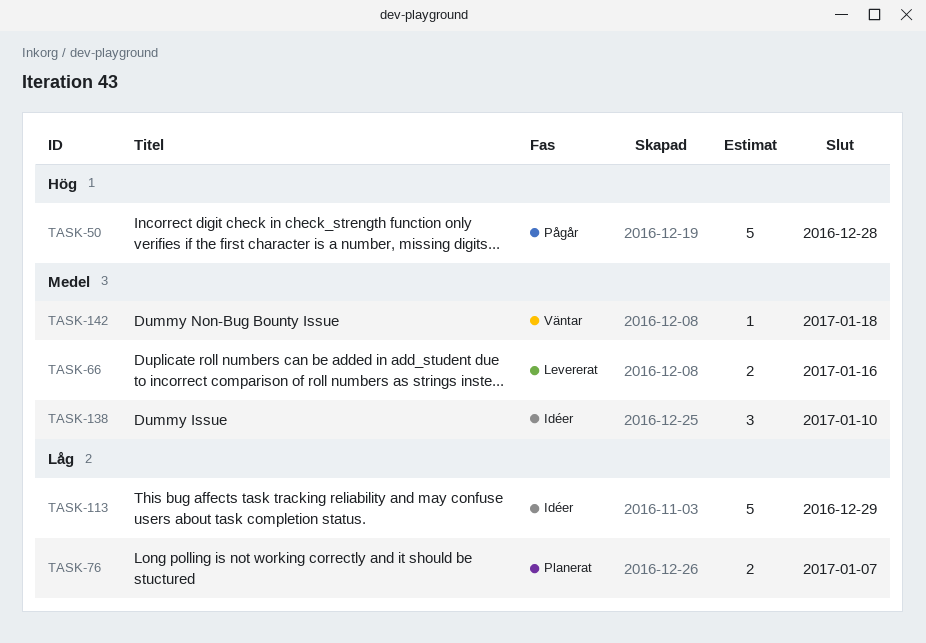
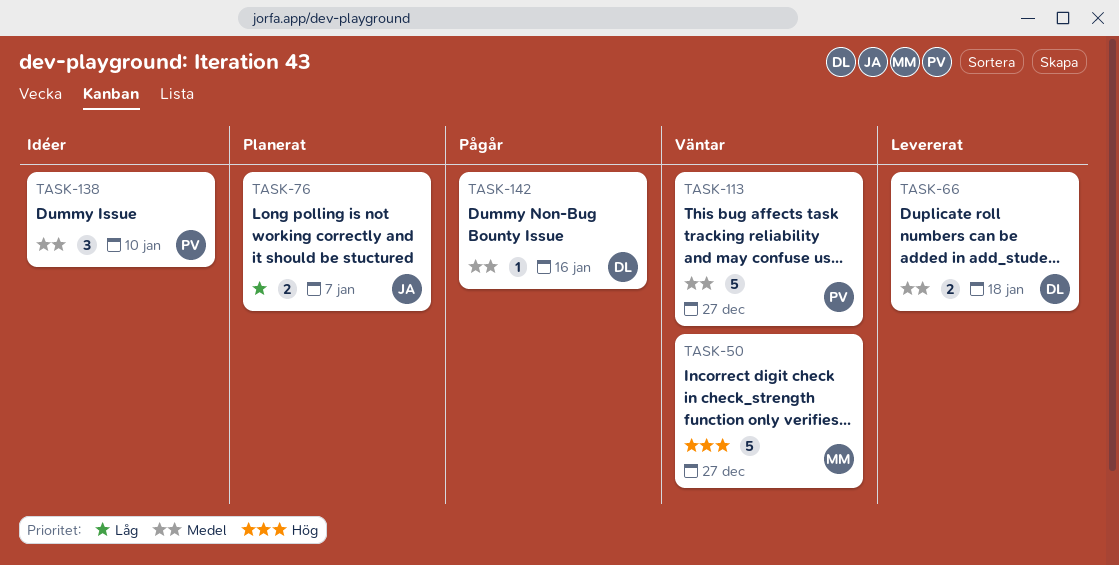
TASK-50, status: Pågår -> Väntar
TASK-50, due: Dec 28 -> Dec 27
TASK-66, due: Jan 16 -> Jan 18
TASK-113, status: Idéer -> Väntar
TASK-113, priority: Låg -> Medel
TASK-113, due: Dec 29 -> Dec 27
TASK-142, status: Väntar -> Pågår
TASK-142, due: Jan 18 -> Jan 16

